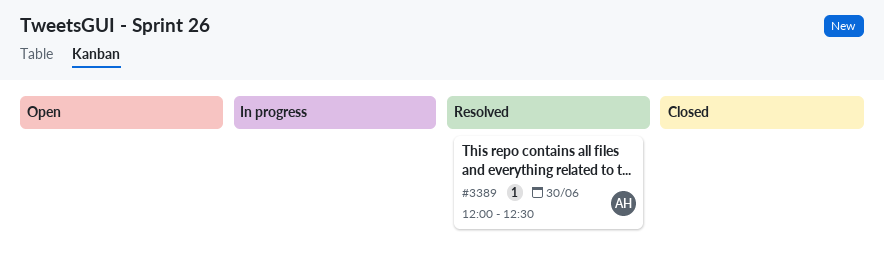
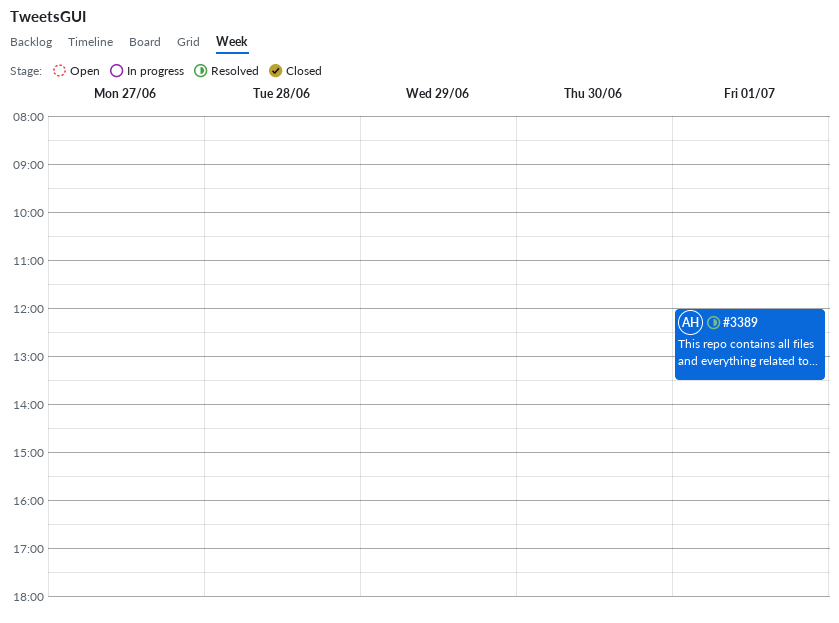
#3389, day: Jun 30 -> Jul 1
#3389, ends: 12:30 -> 13:30

